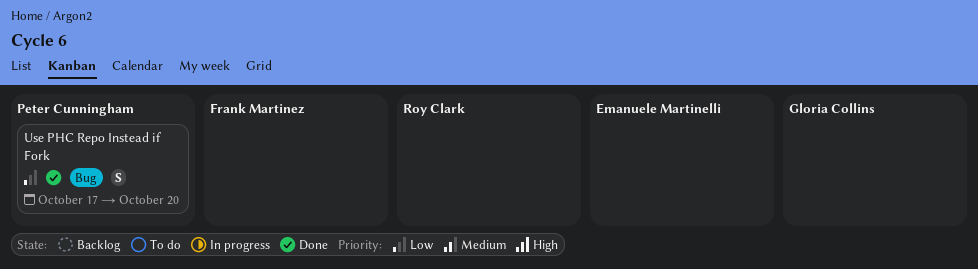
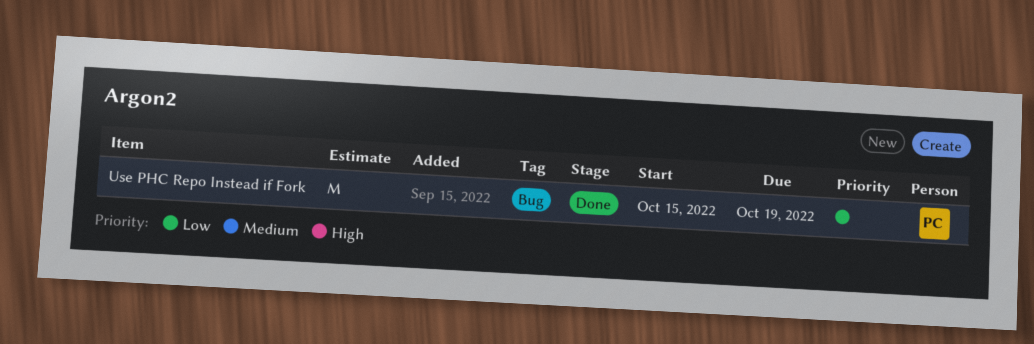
Use PHC Repo Instead if Fork, estimate: S -> M
Use PHC Repo Instead if Fork, start: Oct 17 -> Oct 15
Use PHC Repo Instead if Fork, due: Oct 20 -> Oct 19

